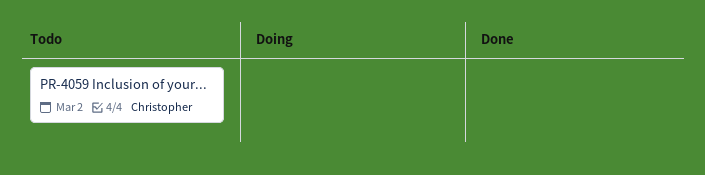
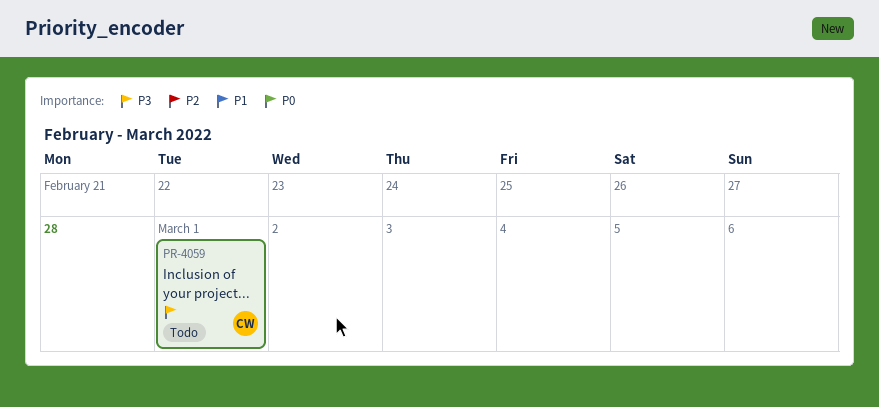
PR-4059, due: Mar 2 -> Mar 1

